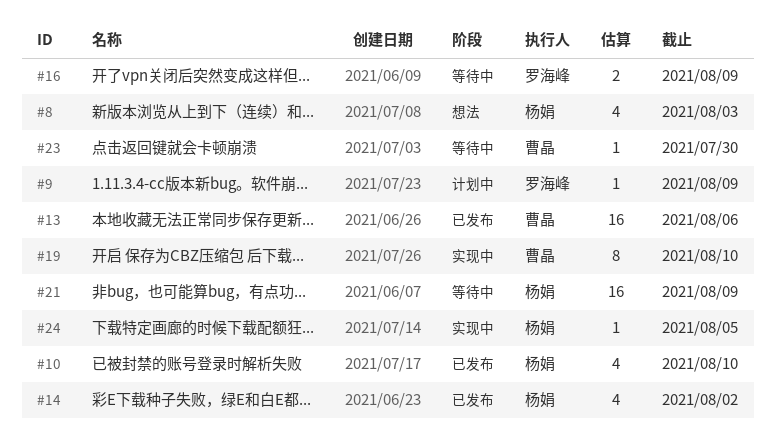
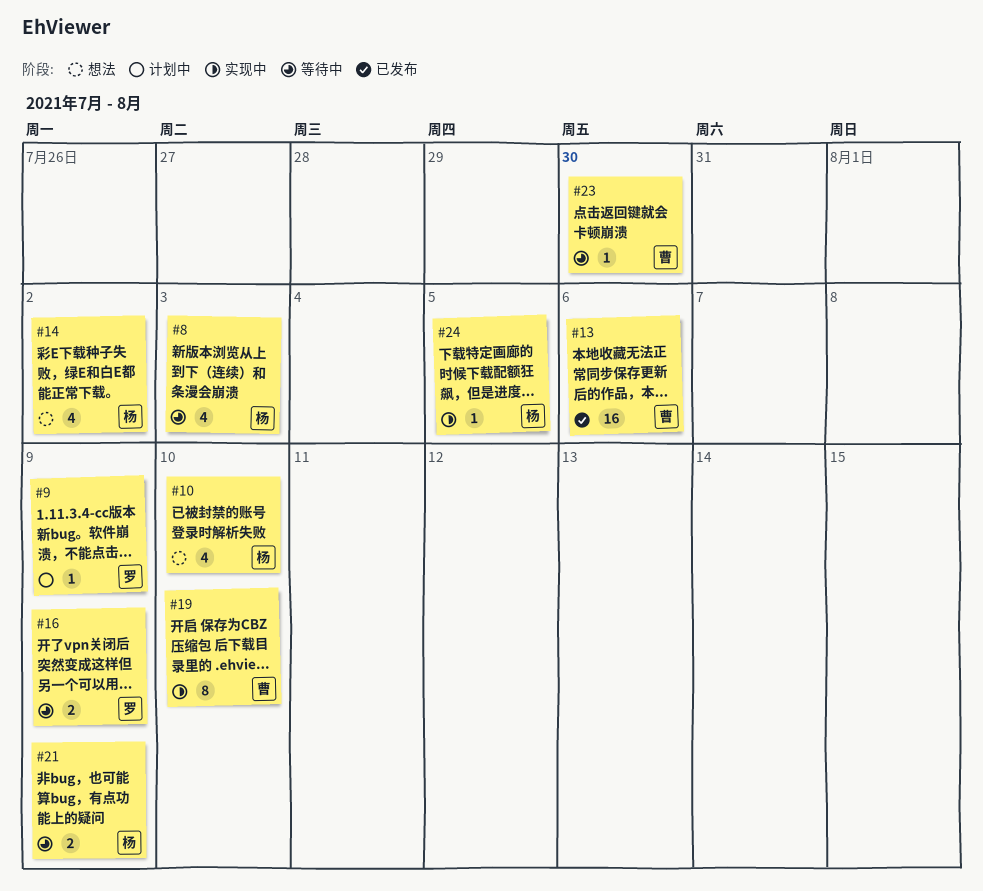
#8, status: 想法 -> 等待中
#10, status: 已发布 -> 想法
#14, status: 已发布 -> 想法
#21, estimate: 16 -> 2

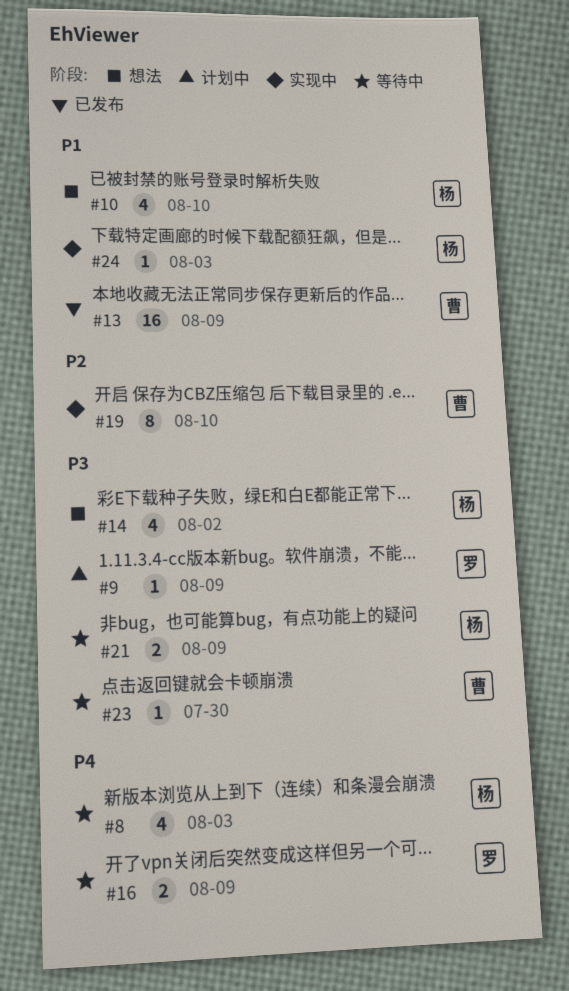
#13, due: Aug 6 -> Aug 9
#24, due: Aug 5 -> Aug 3

